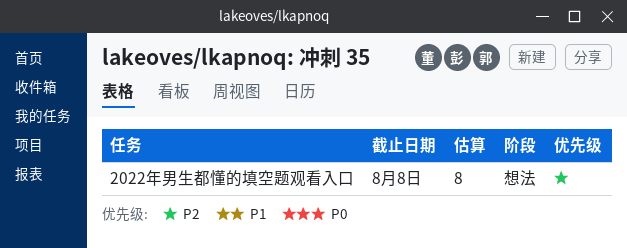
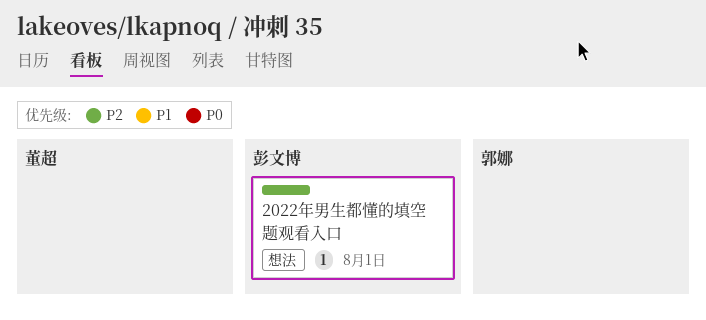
2022年男生都懂的填空题观看入口, estimate: 8 -> 1
2022年男生都懂的填空题观看入口, due: Aug 8 -> Aug 1

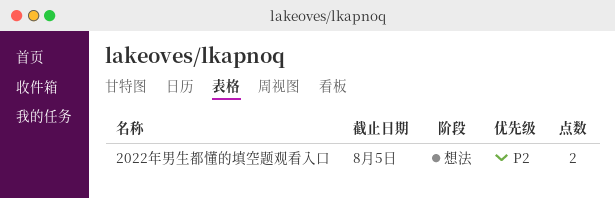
2022年男生都懂的填空题观看入口, estimate: 1 -> 2
2022年男生都懂的填空题观看入口, due: Aug 1 -> Aug 5

